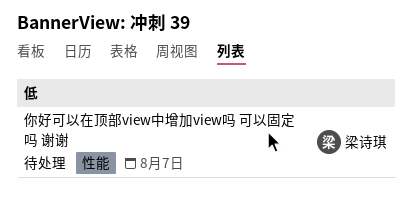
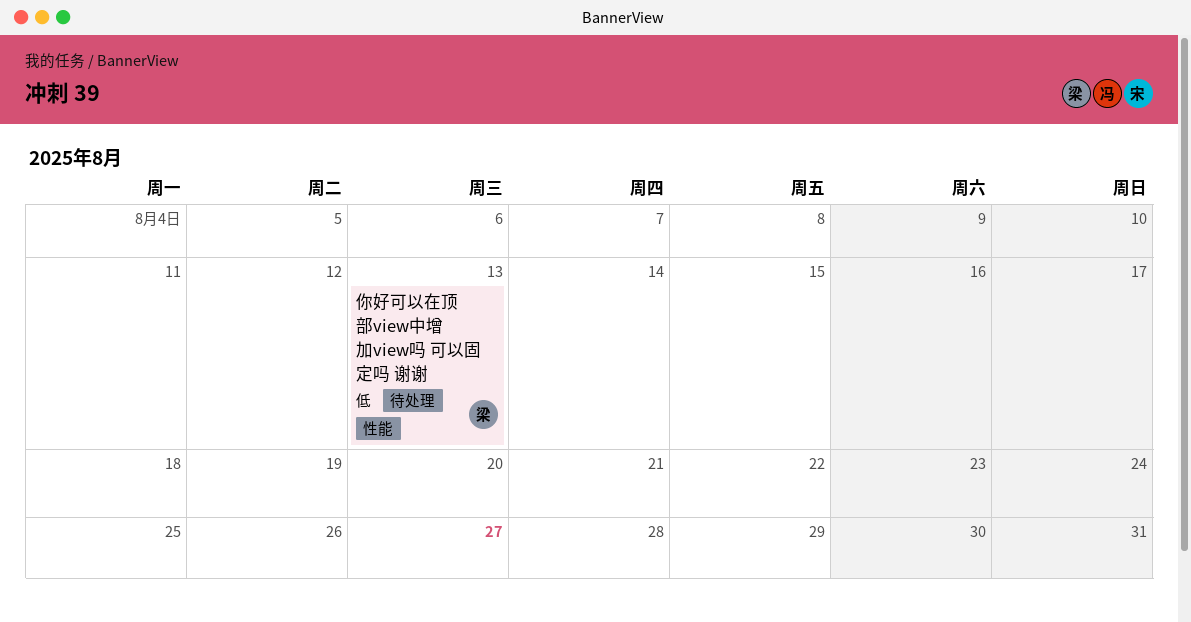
你好可以在顶部view中增加view吗 可以固定吗 谢谢, due: Aug 7 -> Aug 13

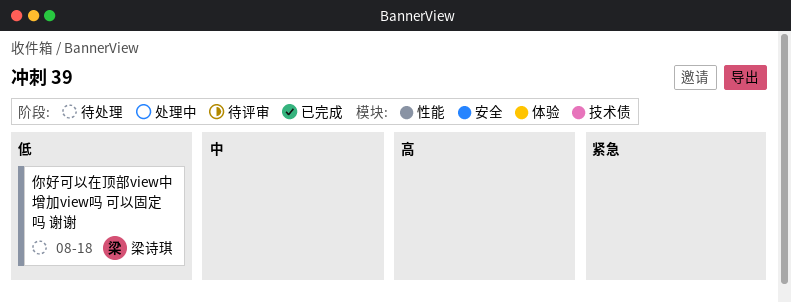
你好可以在顶部view中增加view吗 可以固定吗 谢谢, due: Aug 13 -> Aug 18

